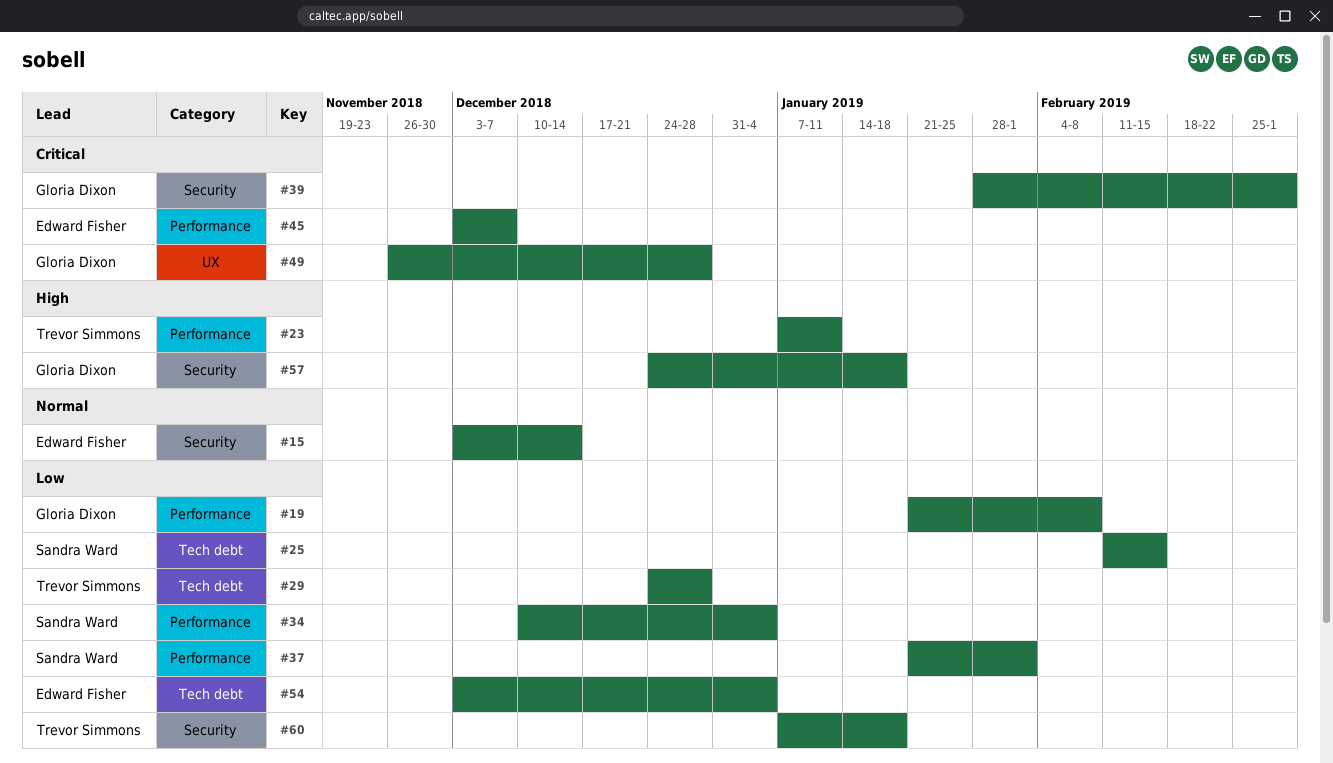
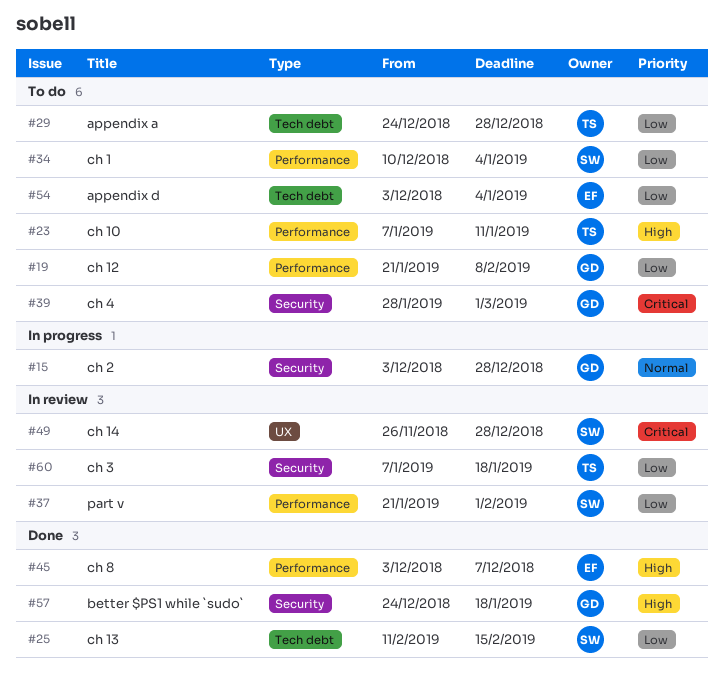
#15, owner: Edward Fisher -> Gloria Dixon
#15, due: Dec 14 -> Dec 28
#45, priority: Critical -> High
#49, owner: Gloria Dixon -> Sandra Ward

